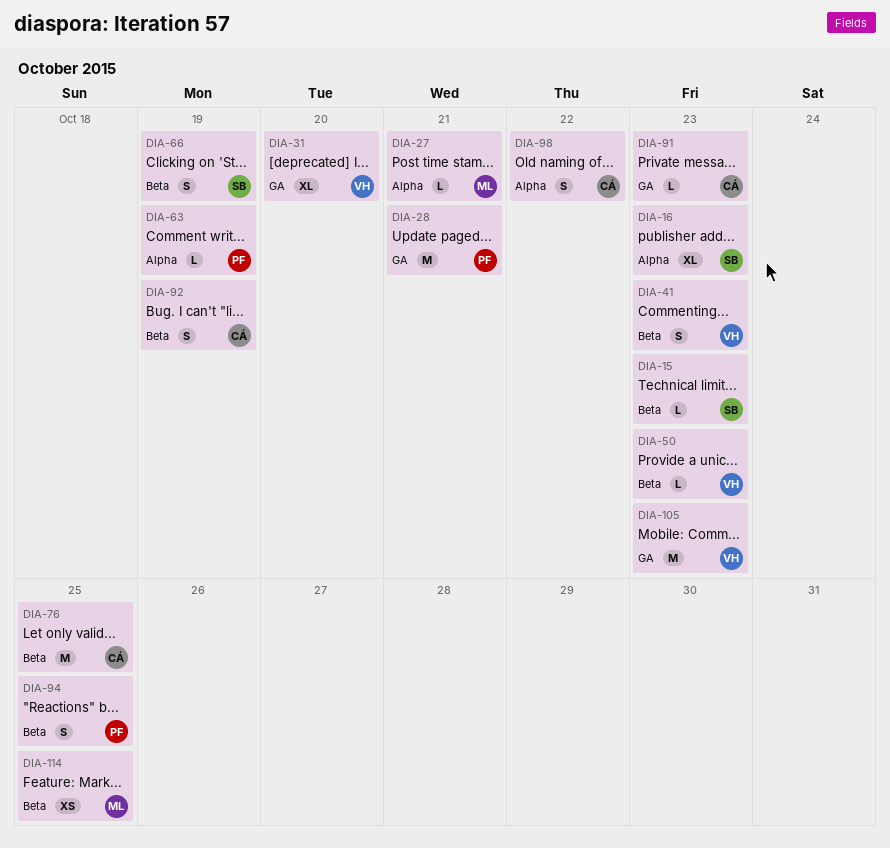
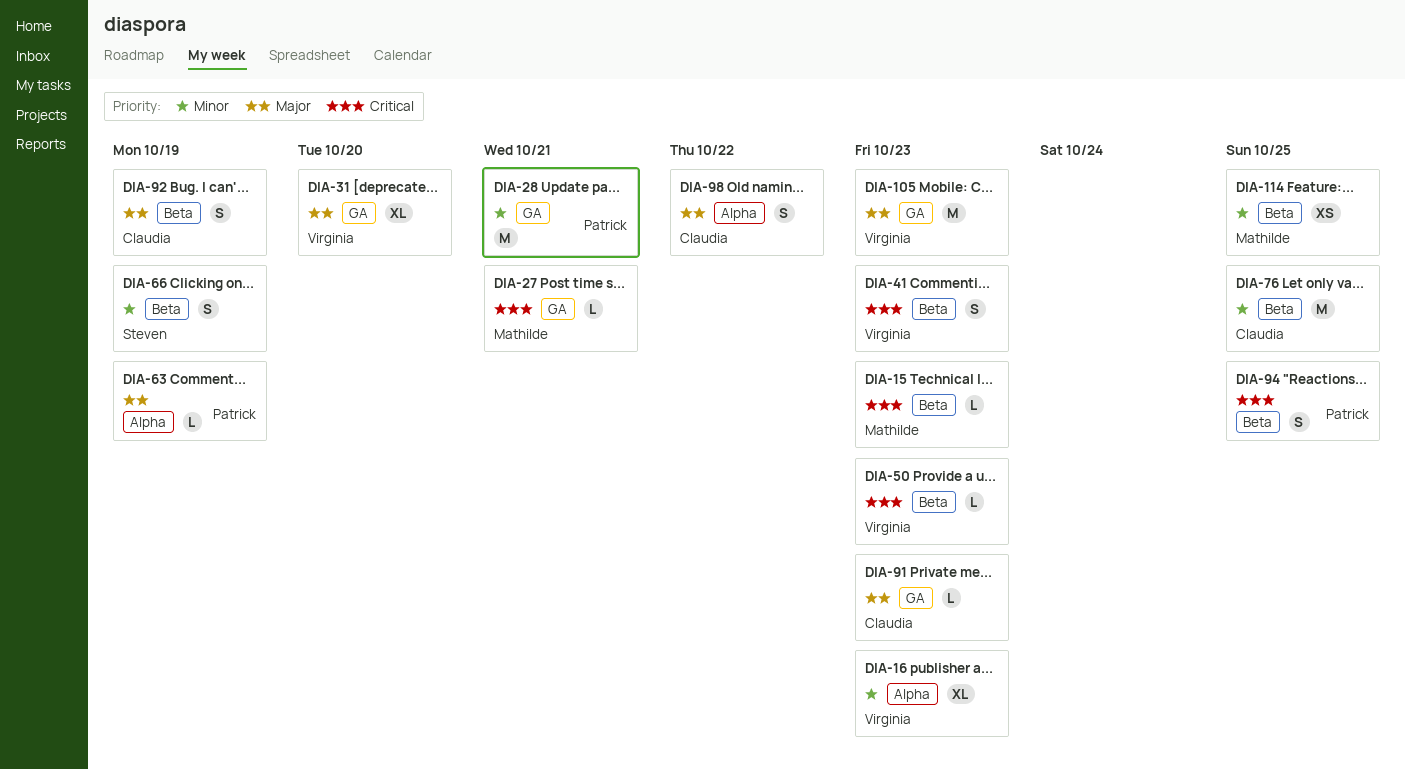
DIA-15, owner: Steven -> Mathilde
DIA-16, owner: Steven -> Virginia
DIA-27, label: Alpha -> GA

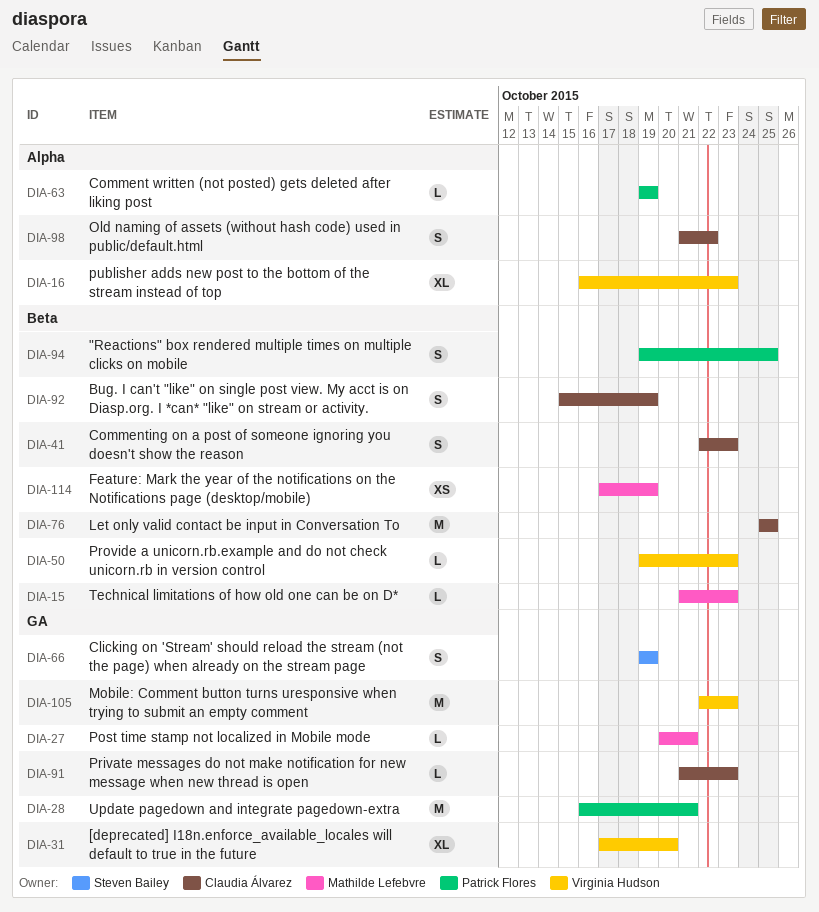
DIA-41, owner: Virginia Hudson -> Claudia Álvarez
DIA-66, label: Beta -> GA
DIA-114, due: Oct 25 -> Oct 19

